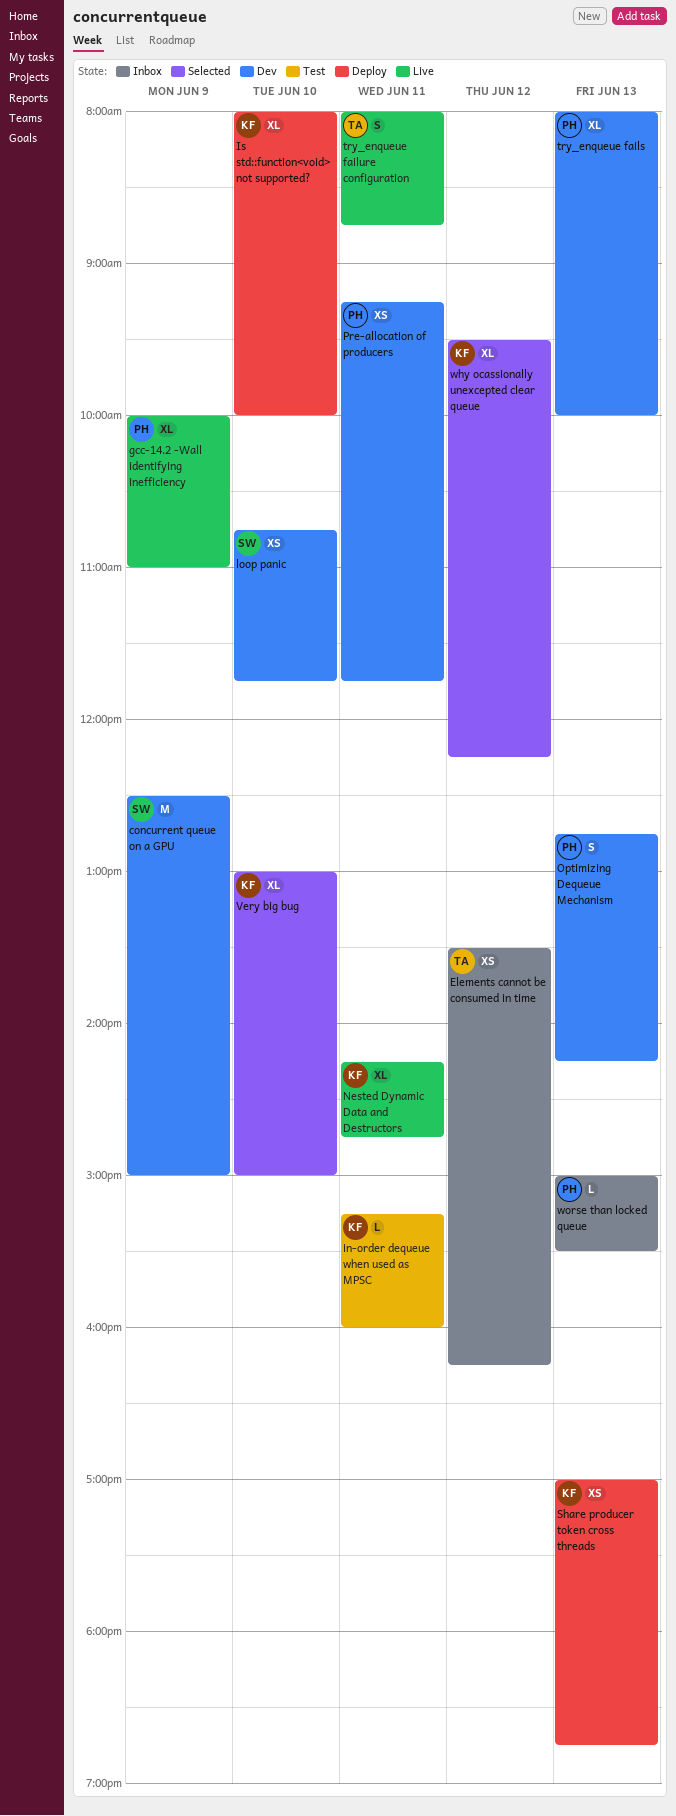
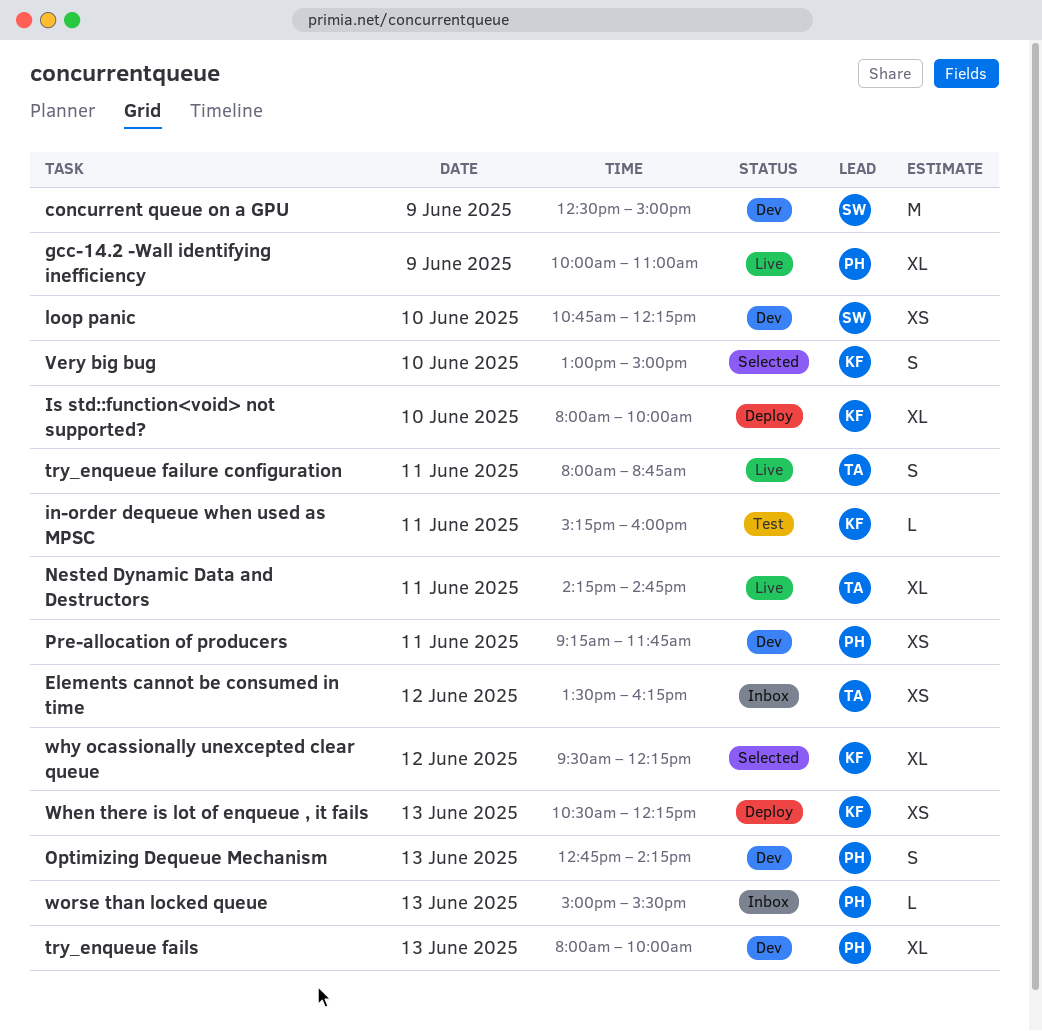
loop panic, ends: 11:45 -> 12:15
Nested Dynamic Data and Destructors, owner: KF -> TA
Share producer token cross threads: present -> none
Very big bug, estimate: XL -> S
When there is lot of enqueue , it fails: none -> present

